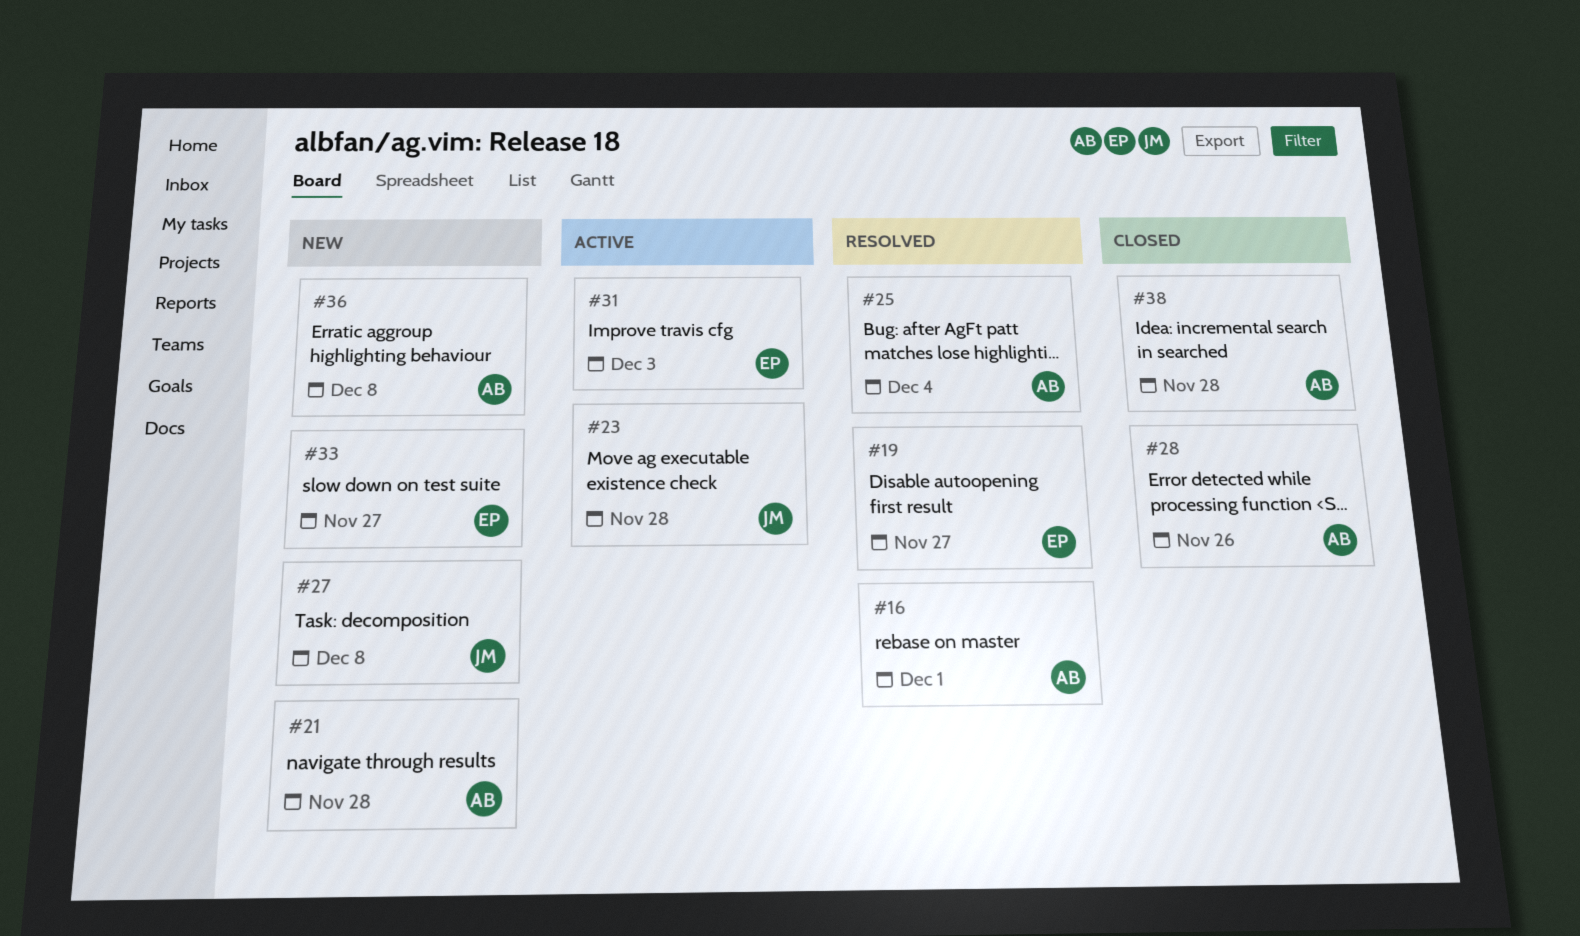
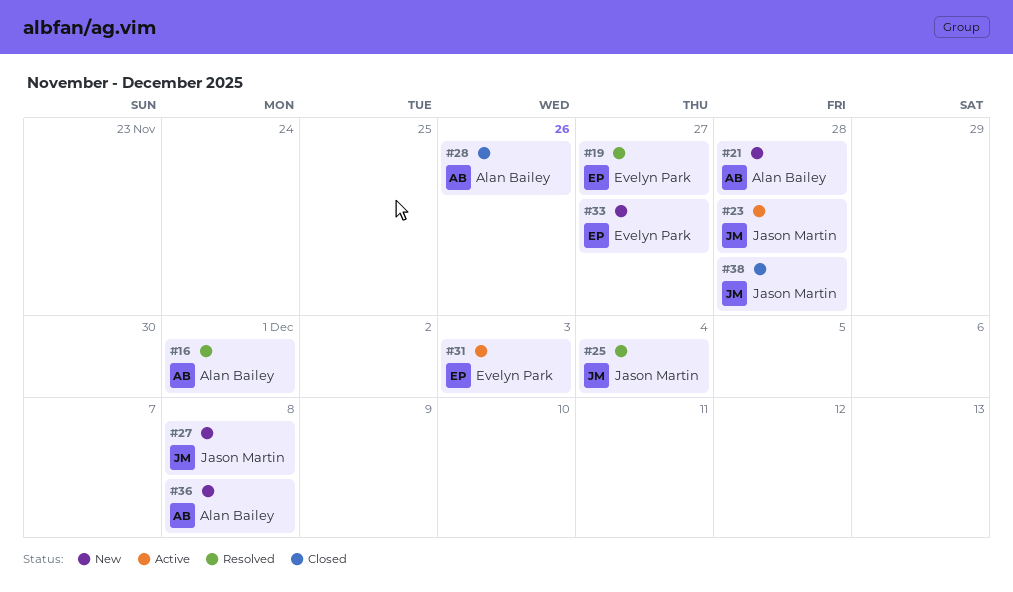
#25, owner: Alan Bailey -> Jason Martin
#38, owner: Alan Bailey -> Jason Martin

